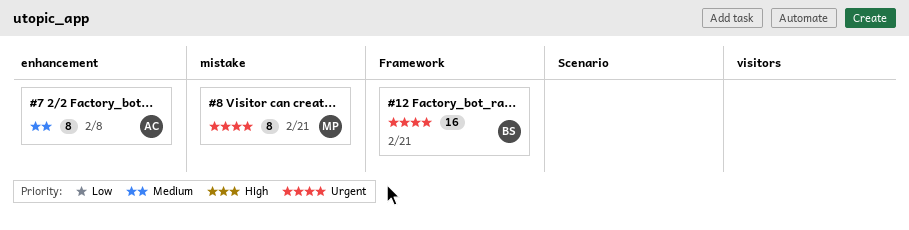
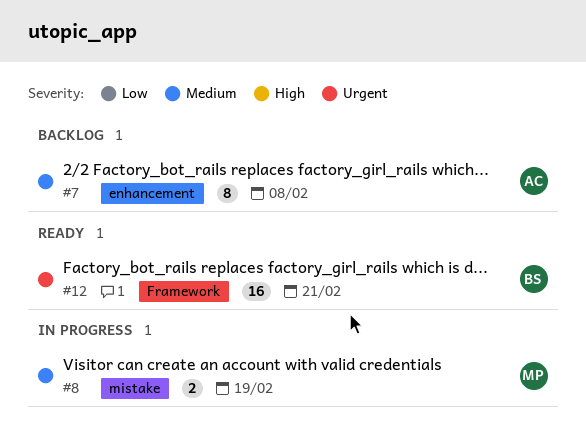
#8, priority: Urgent -> Medium
#8, estimate: 8 -> 2
#8, due: Feb 21 -> Feb 19

